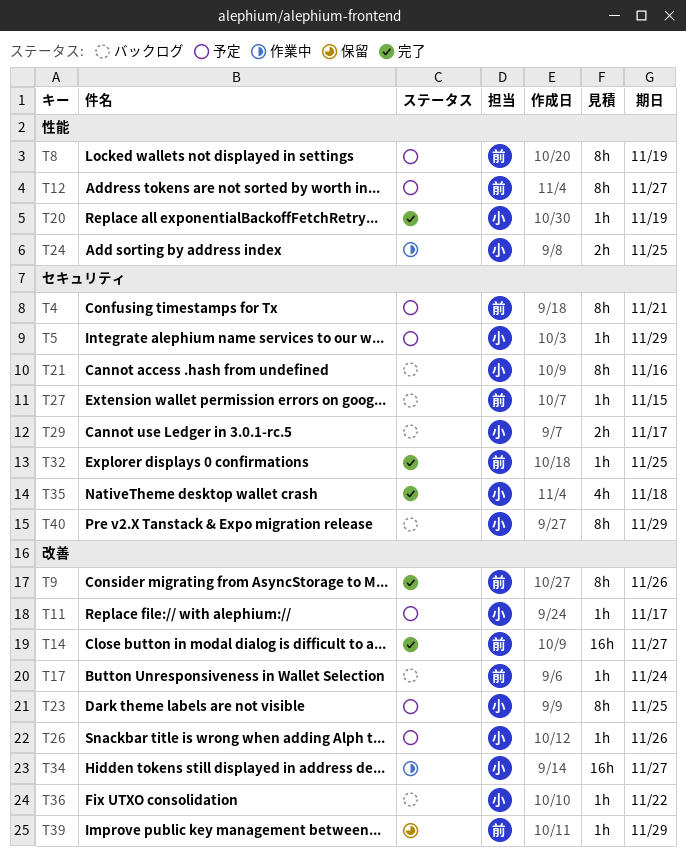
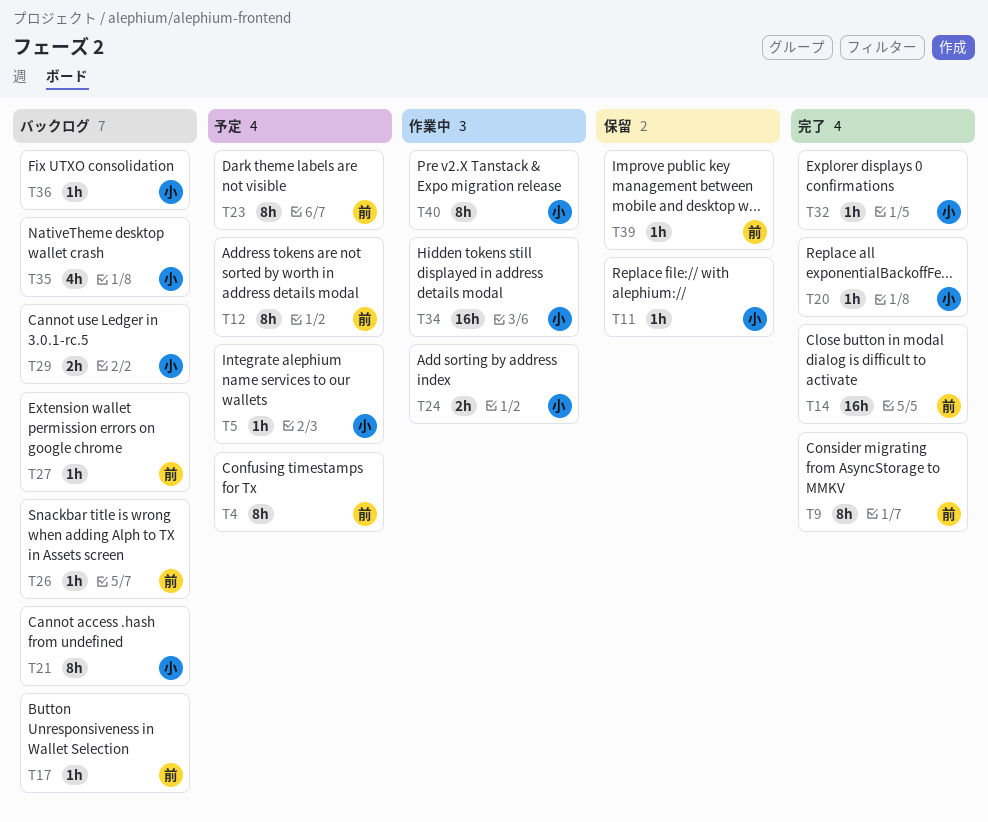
T8: present -> none
T11, status: 予定 -> 保留
T23, owner: 小 -> 前
T26, status: 予定 -> バックログ
T26, owner: 小 -> 前
T32, owner: 前 -> 小
T35, status: 完了 -> バックログ
T40, status: バックログ -> 作業中

